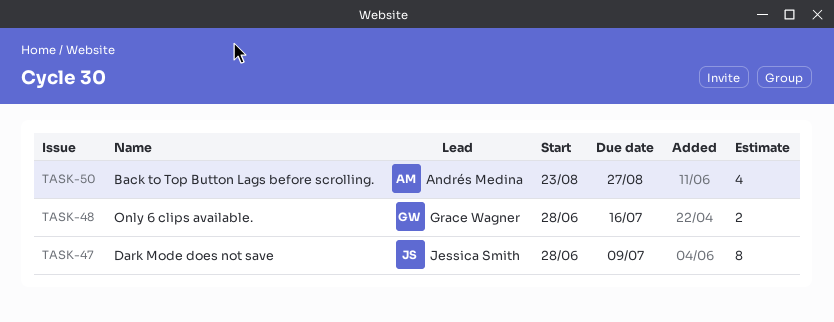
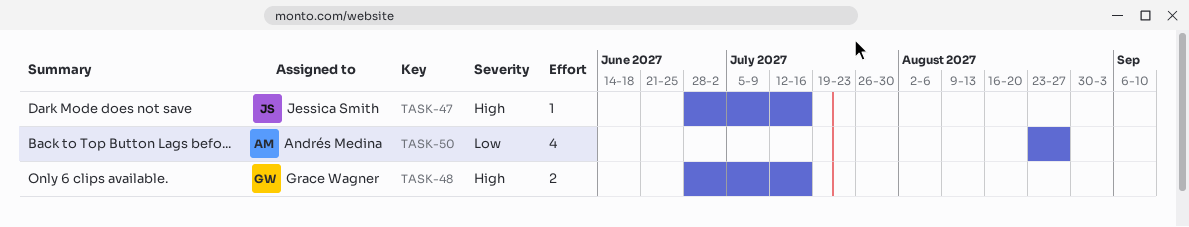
TASK-47, estimate: 8 -> 1
TASK-47, due: Jul 9 -> Jul 16

